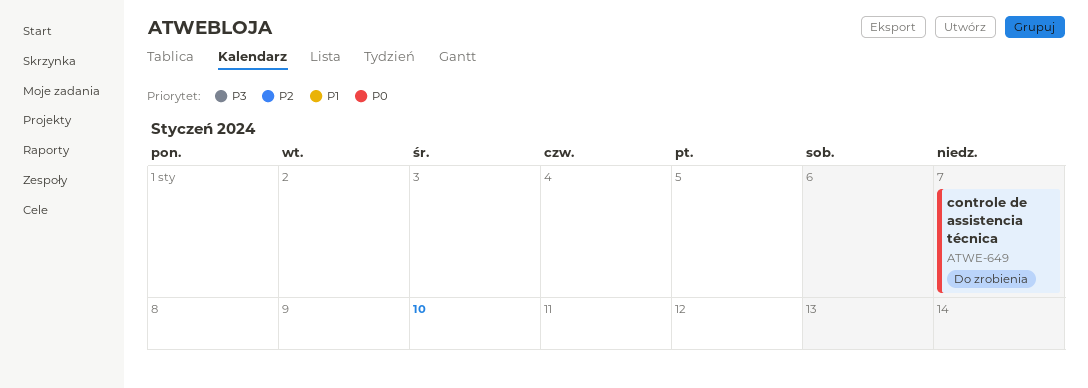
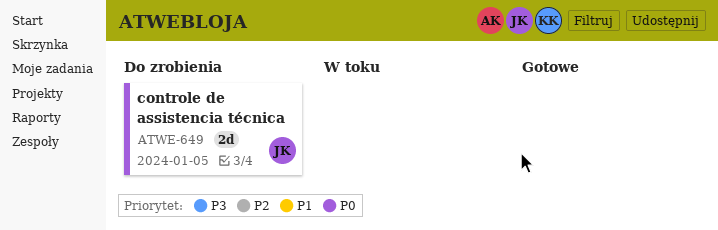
ATWE-649, due: Jan 7 -> Jan 5

